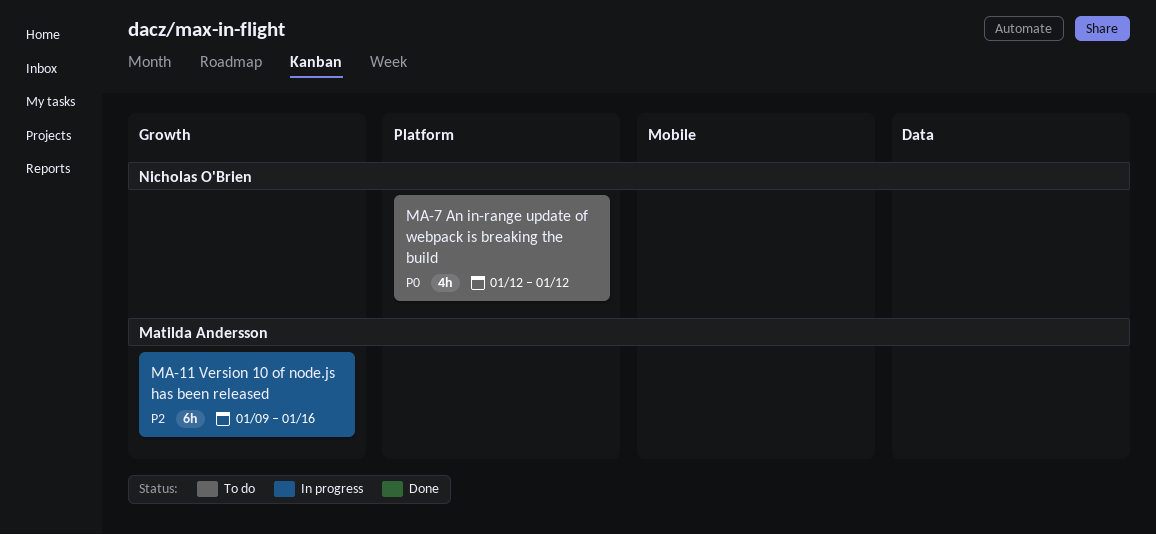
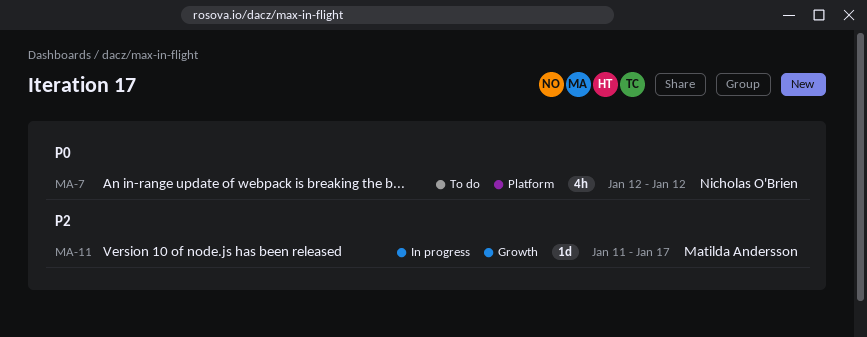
MA-11, estimate: 6h -> 1d
MA-11, start: Jan 9 -> Jan 11
MA-11, due: Jan 16 -> Jan 17

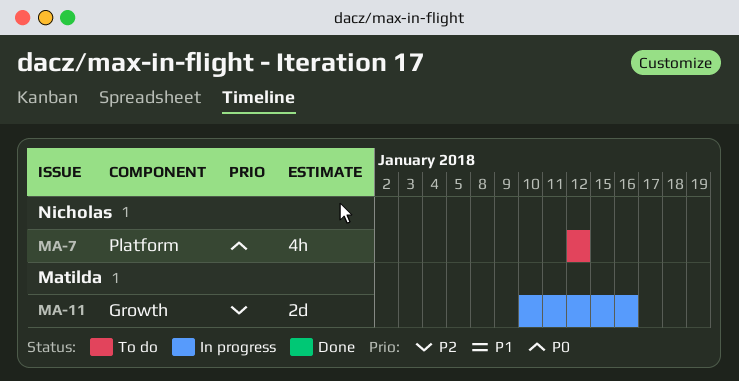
MA-11, estimate: 1d -> 2d
MA-11, start: Jan 11 -> Jan 10
MA-11, due: Jan 17 -> Jan 16

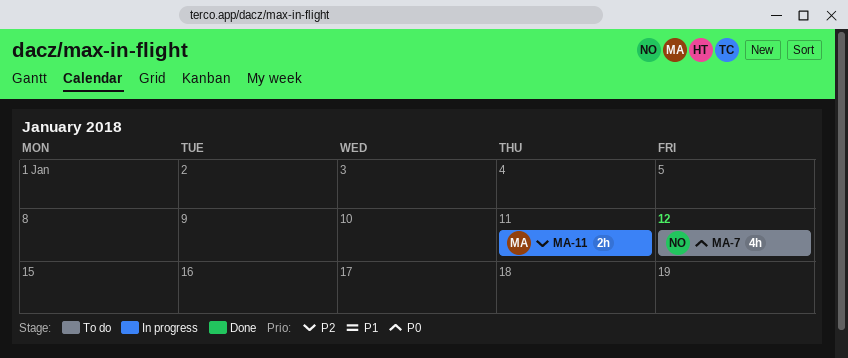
MA-11, estimate: 2d -> 2h
MA-11, start: Jan 10 -> Jan 11
MA-11, due: Jan 16 -> Jan 11

